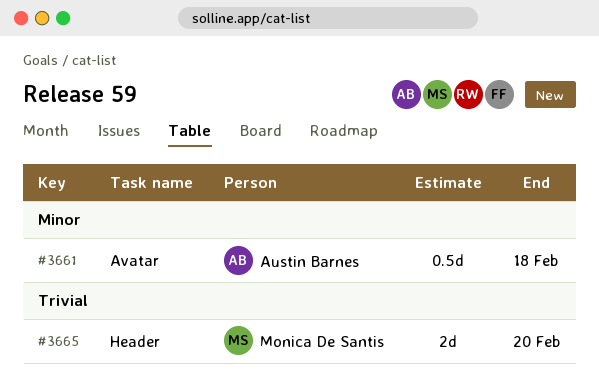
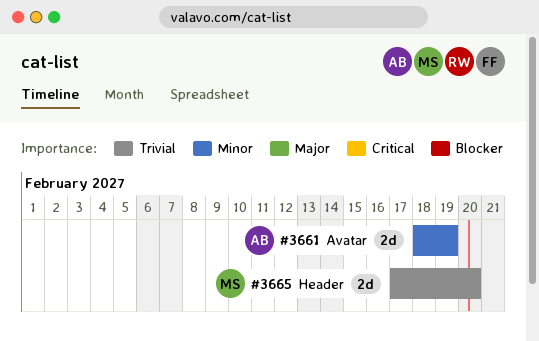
#3661, estimate: 0.5d -> 2d
#3661, due: Feb 18 -> Feb 19

